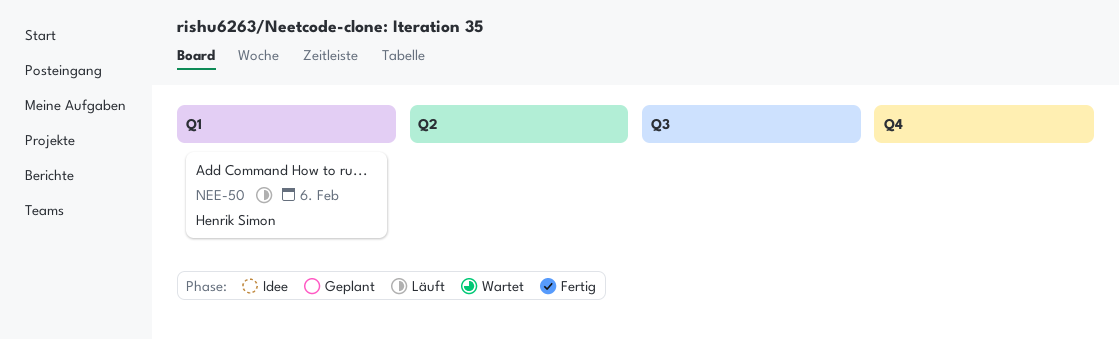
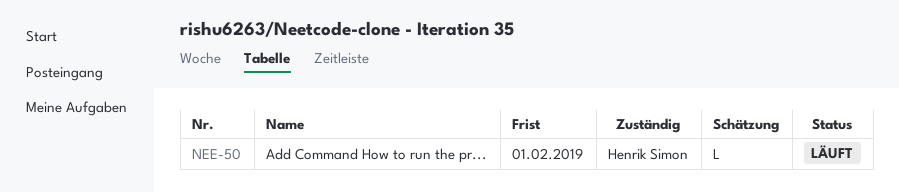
NEE-50, due: Feb 6 -> Feb 1

